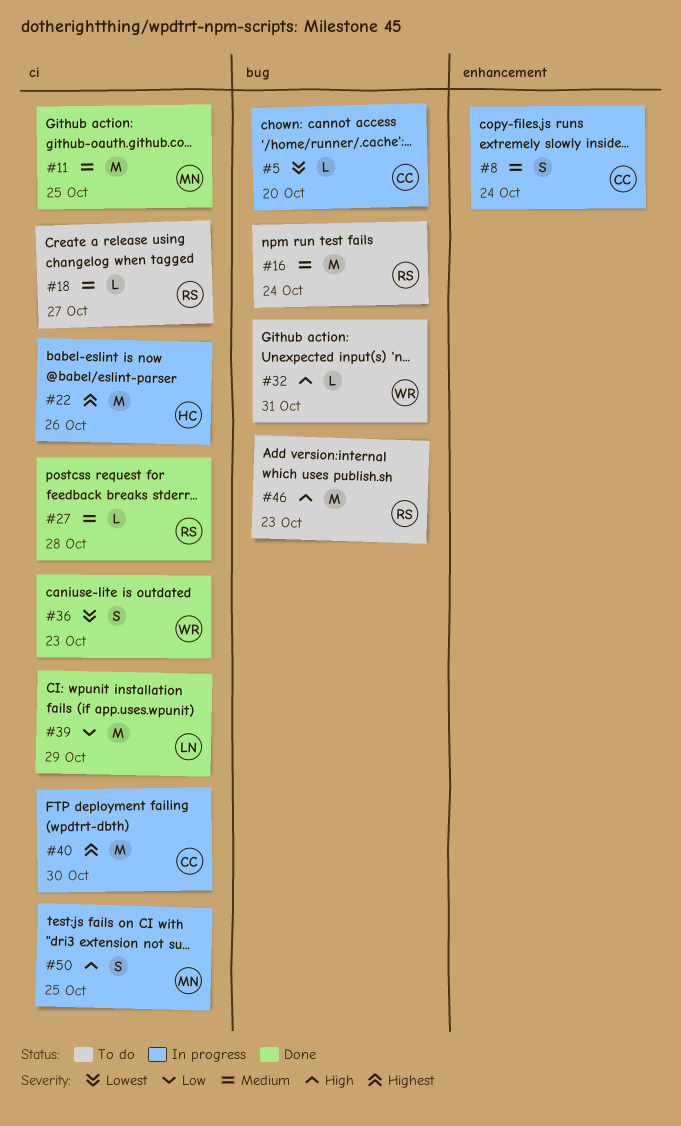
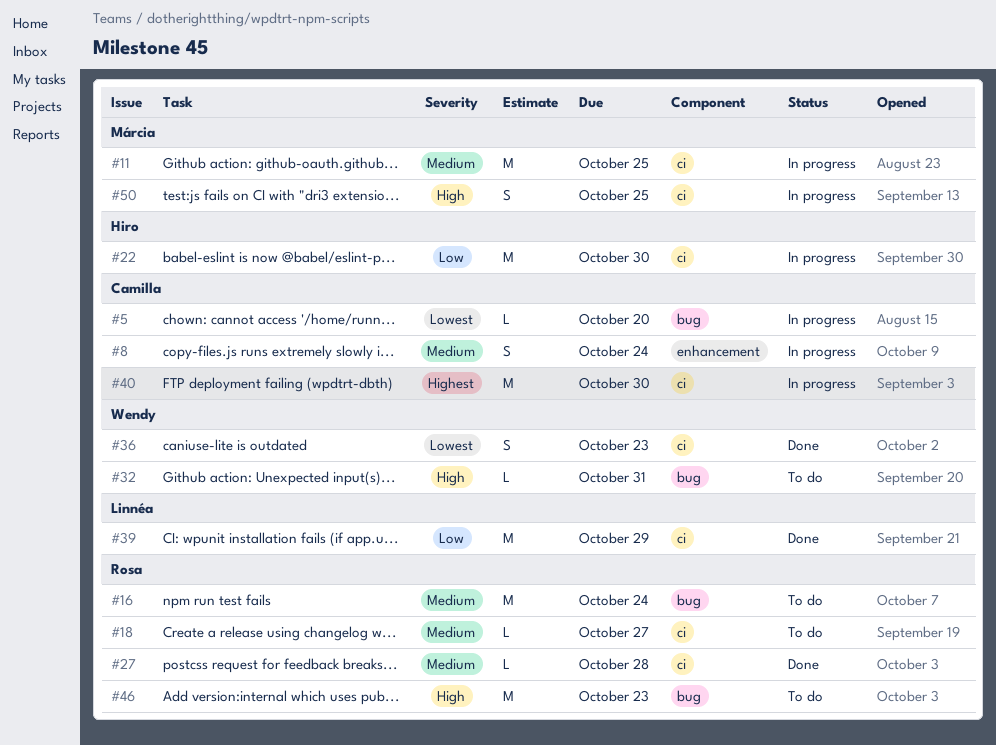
#11, status: Done -> In progress
#22, priority: Highest -> Low
#22, due: Oct 26 -> Oct 30

